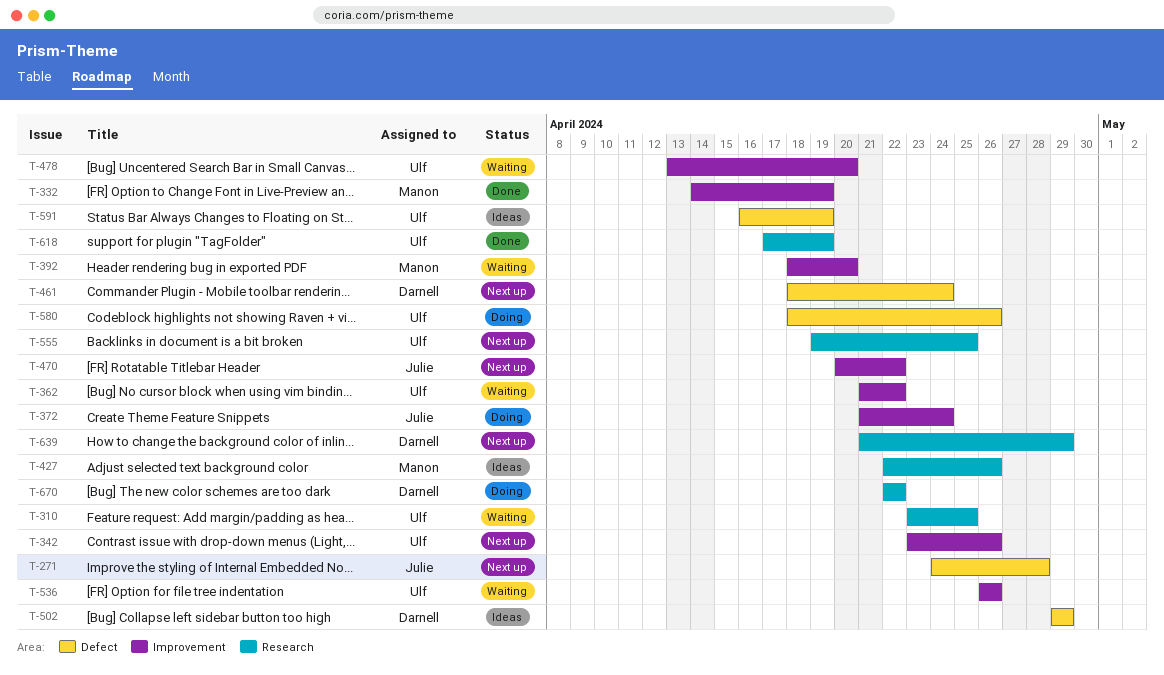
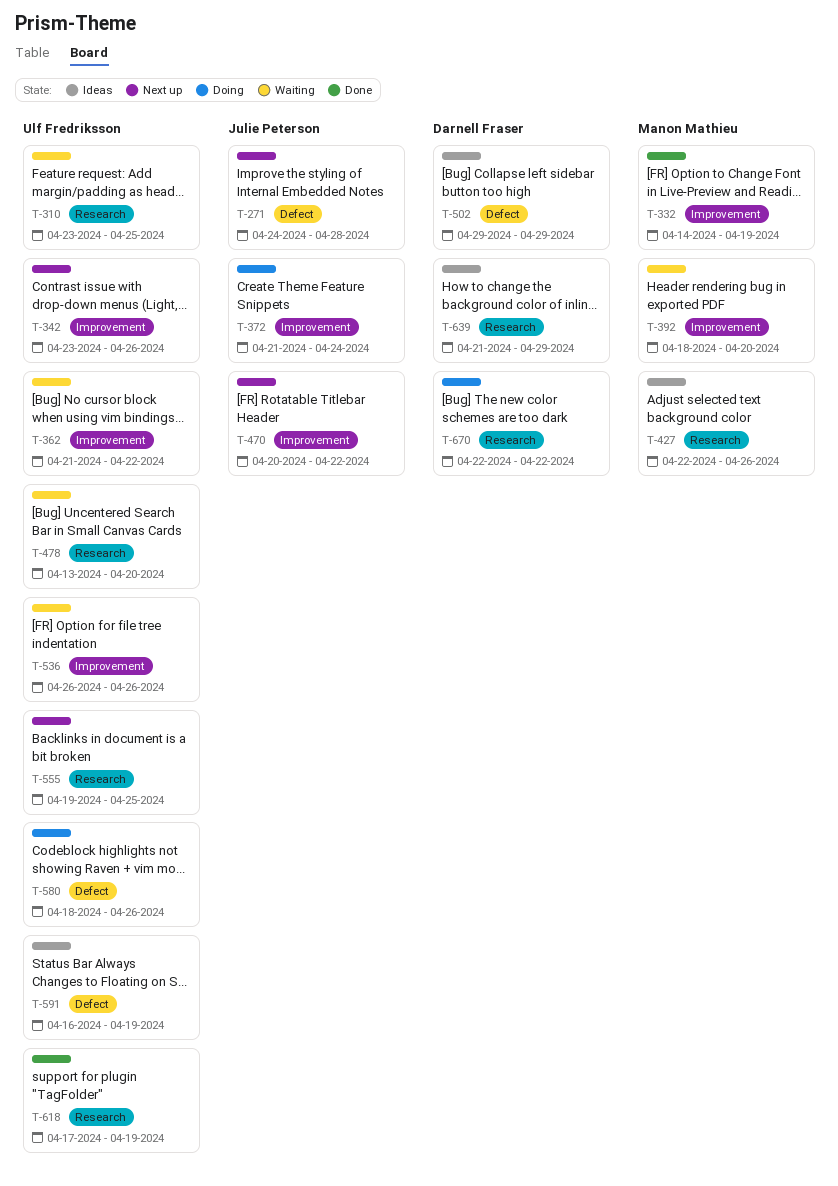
T-461: present -> none
T-478, label: Improvement -> Research
T-639, status: Next up -> Ideas

